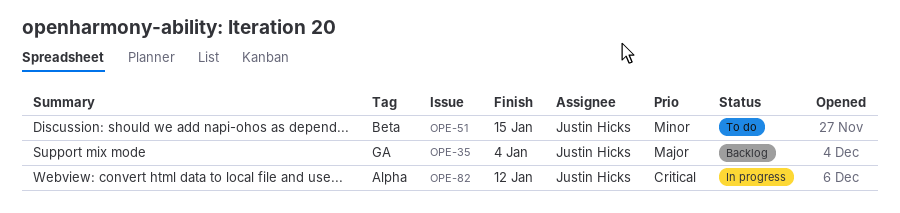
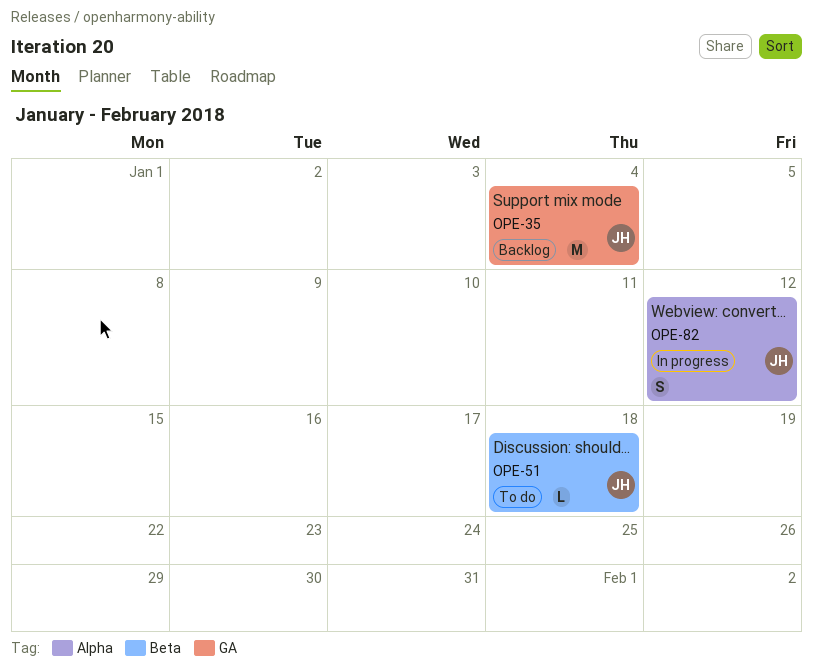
OPE-51, due: Jan 15 -> Jan 18

